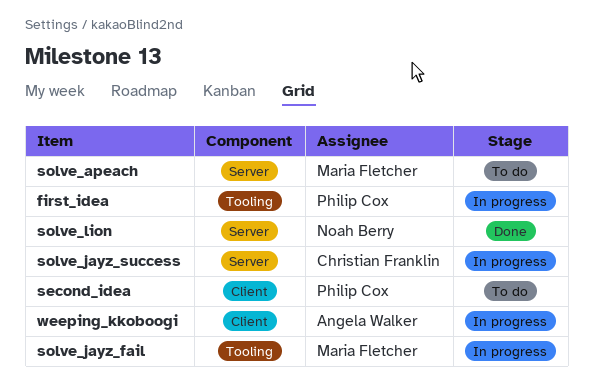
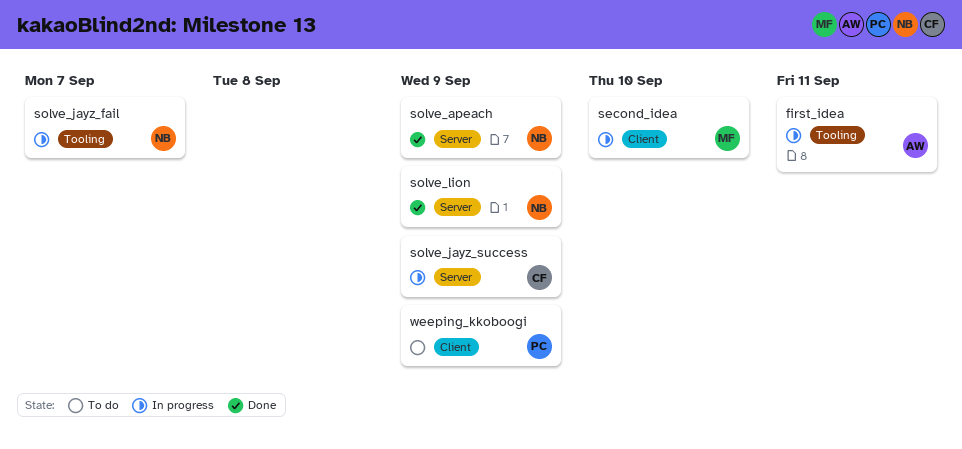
first_idea, owner: Philip Cox -> Angela Walker
second_idea, status: To do -> In progress
second_idea, owner: Philip Cox -> Maria Fletcher
solve_apeach, status: To do -> Done
solve_apeach, owner: Maria Fletcher -> Noah Berry
solve_jayz_fail, owner: Maria Fletcher -> Noah Berry
weeping_kkoboogi, status: In progress -> To do
weeping_kkoboogi, owner: Angela Walker -> Philip Cox

